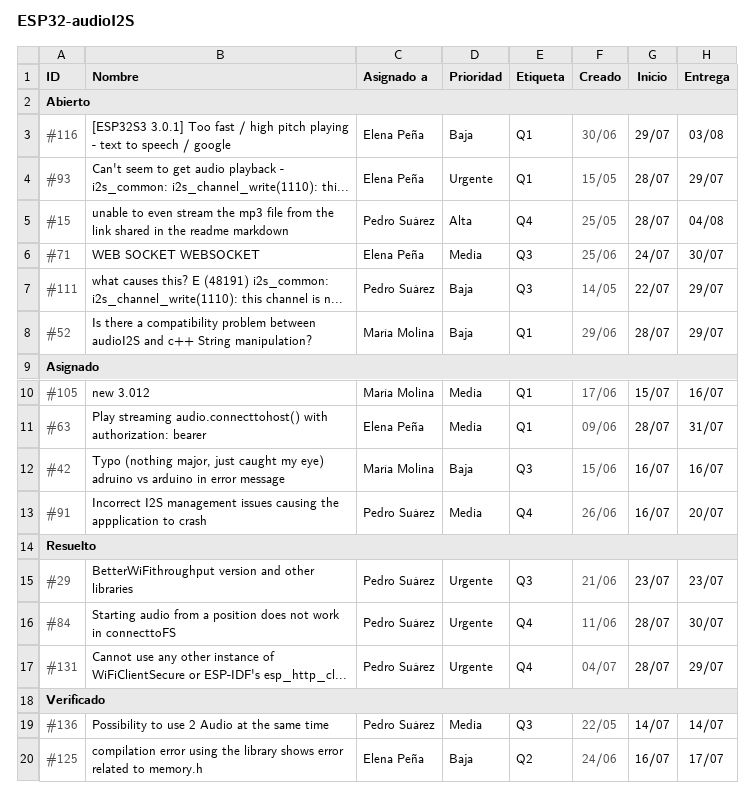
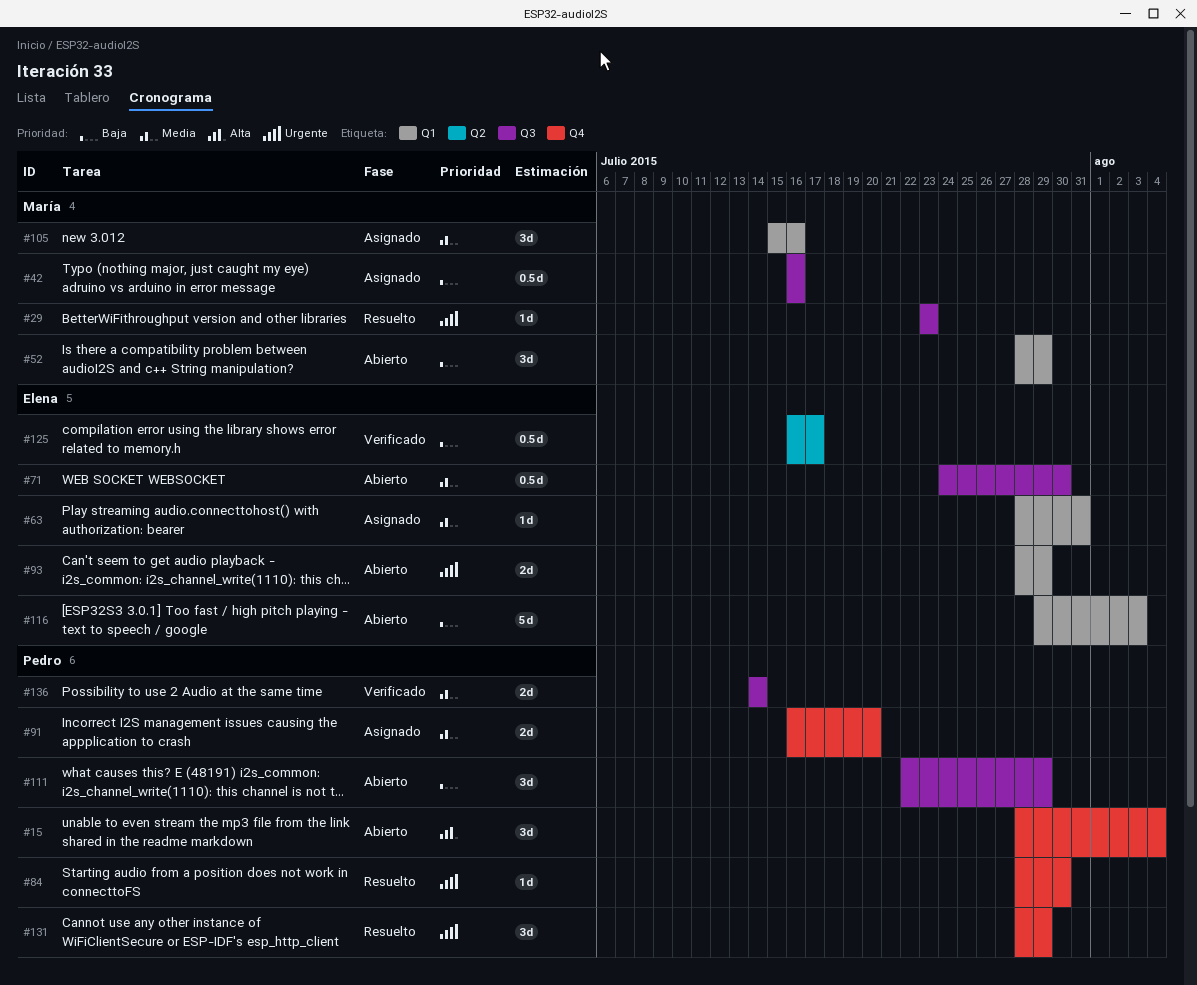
#29, owner: Pedro Suárez -> María Molina

